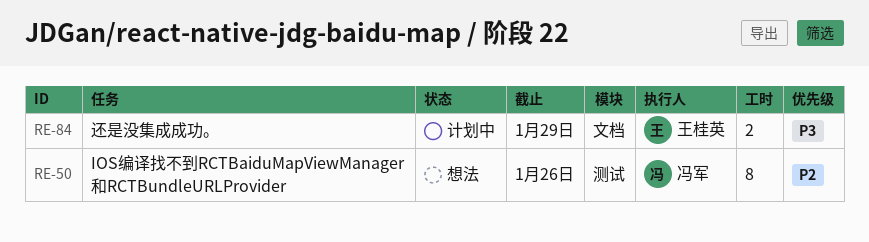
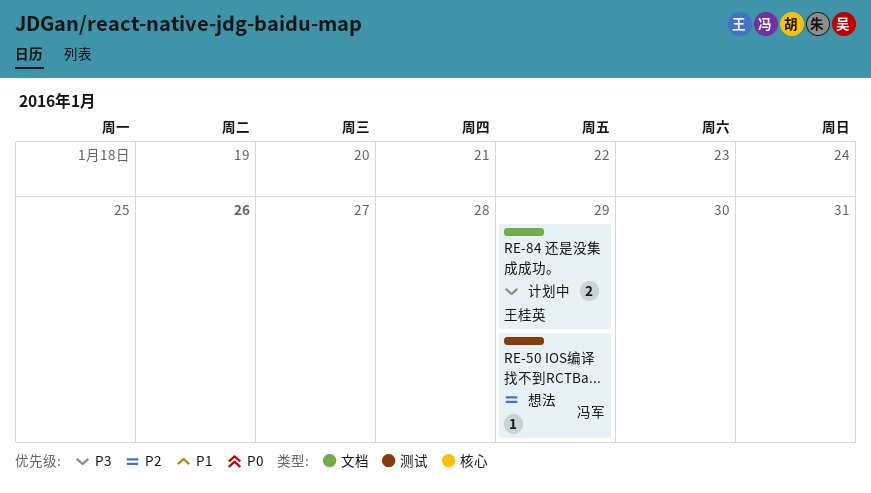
RE-50, estimate: 8 -> 1
RE-50, due: Jan 26 -> Jan 29

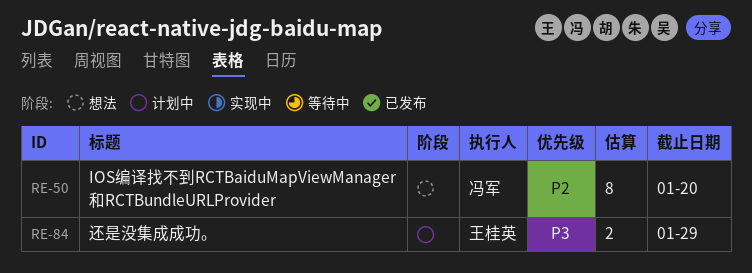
RE-50, estimate: 1 -> 8
RE-50, due: Jan 29 -> Jan 20

